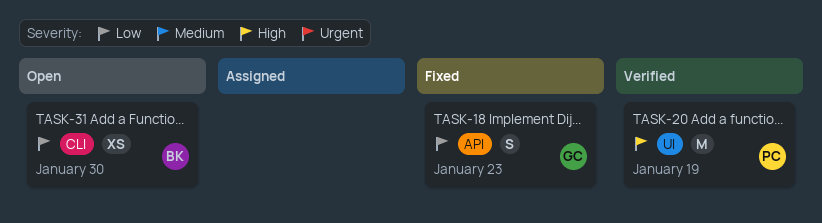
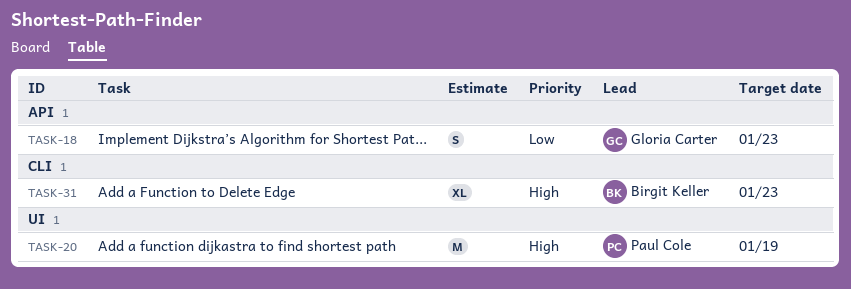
TASK-31, priority: Low -> High
TASK-31, estimate: XS -> XL
TASK-31, due: Jan 30 -> Jan 23

